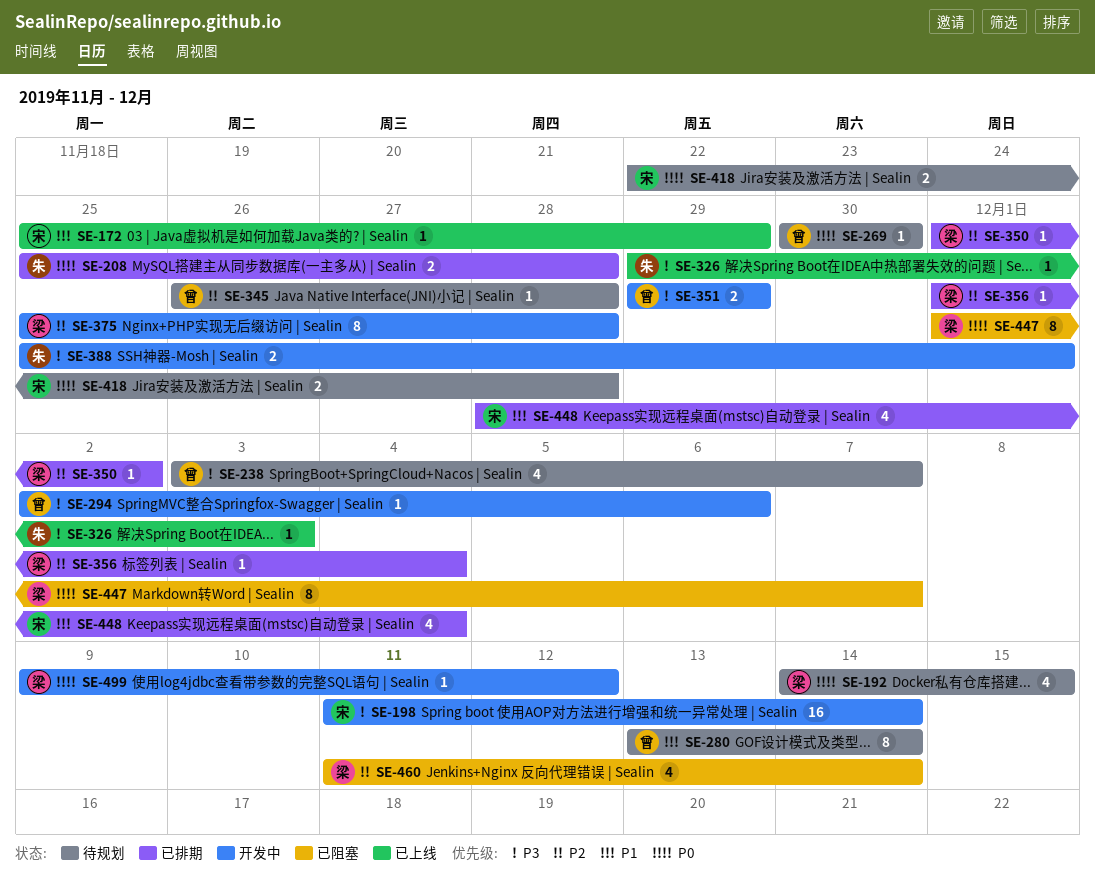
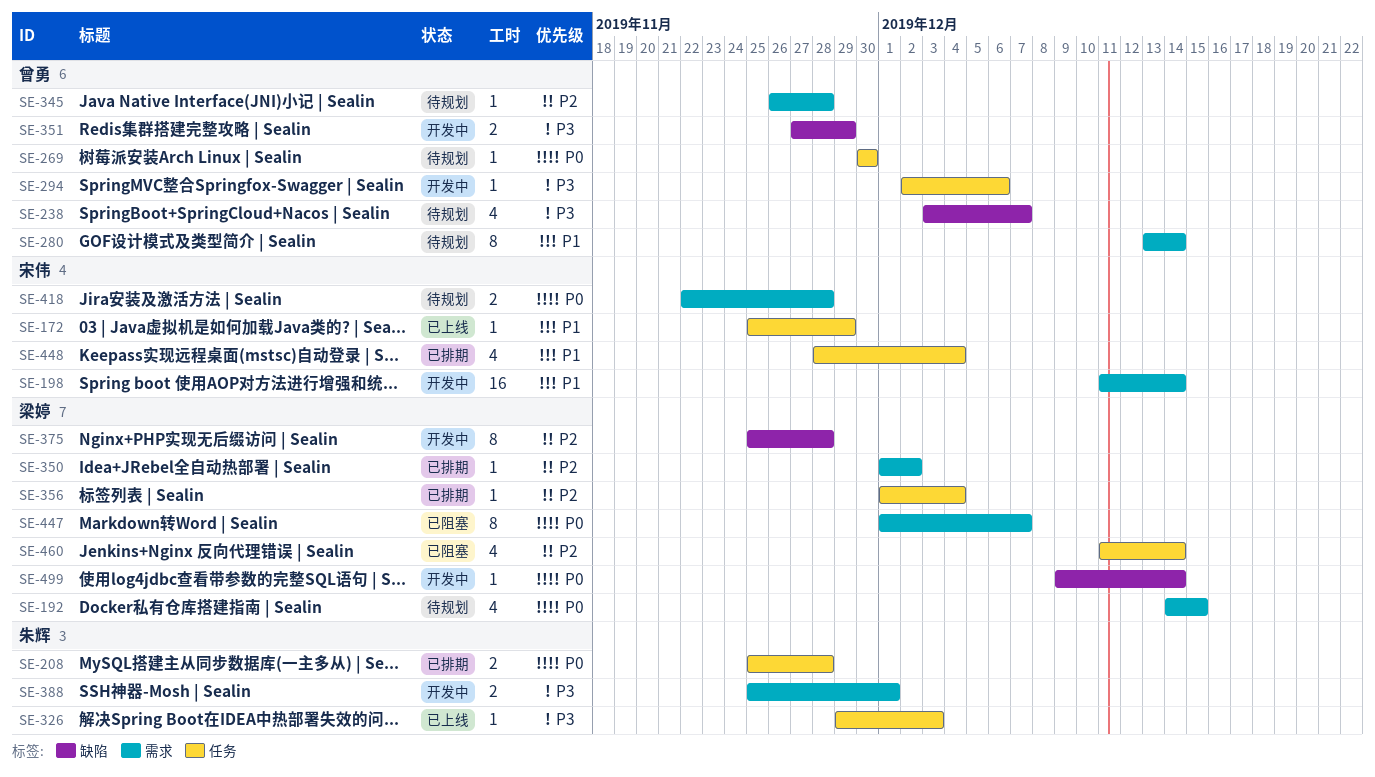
SE-198, priority: P3 -> P1
SE-351, start: Nov 29 -> Nov 27
SE-499, due: Dec 12 -> Dec 14

